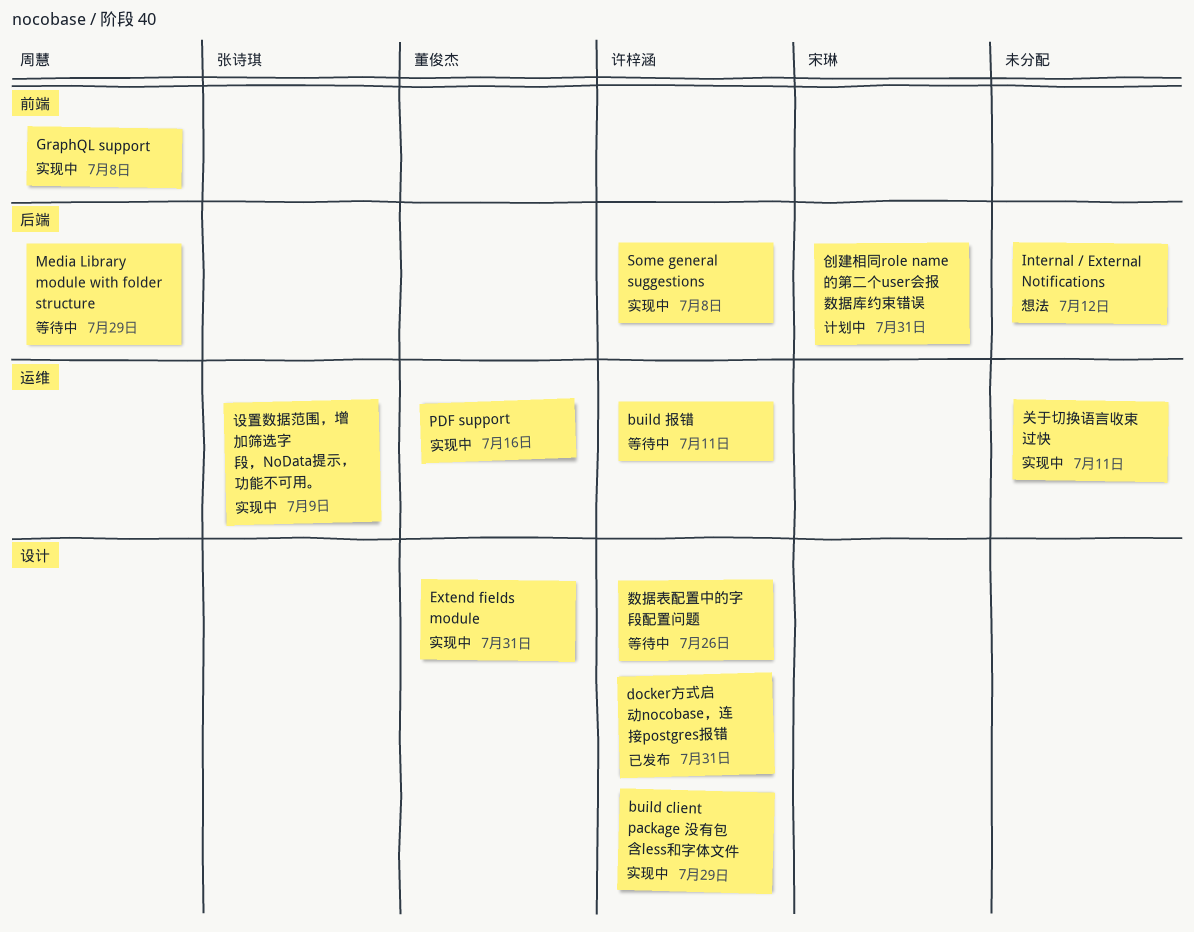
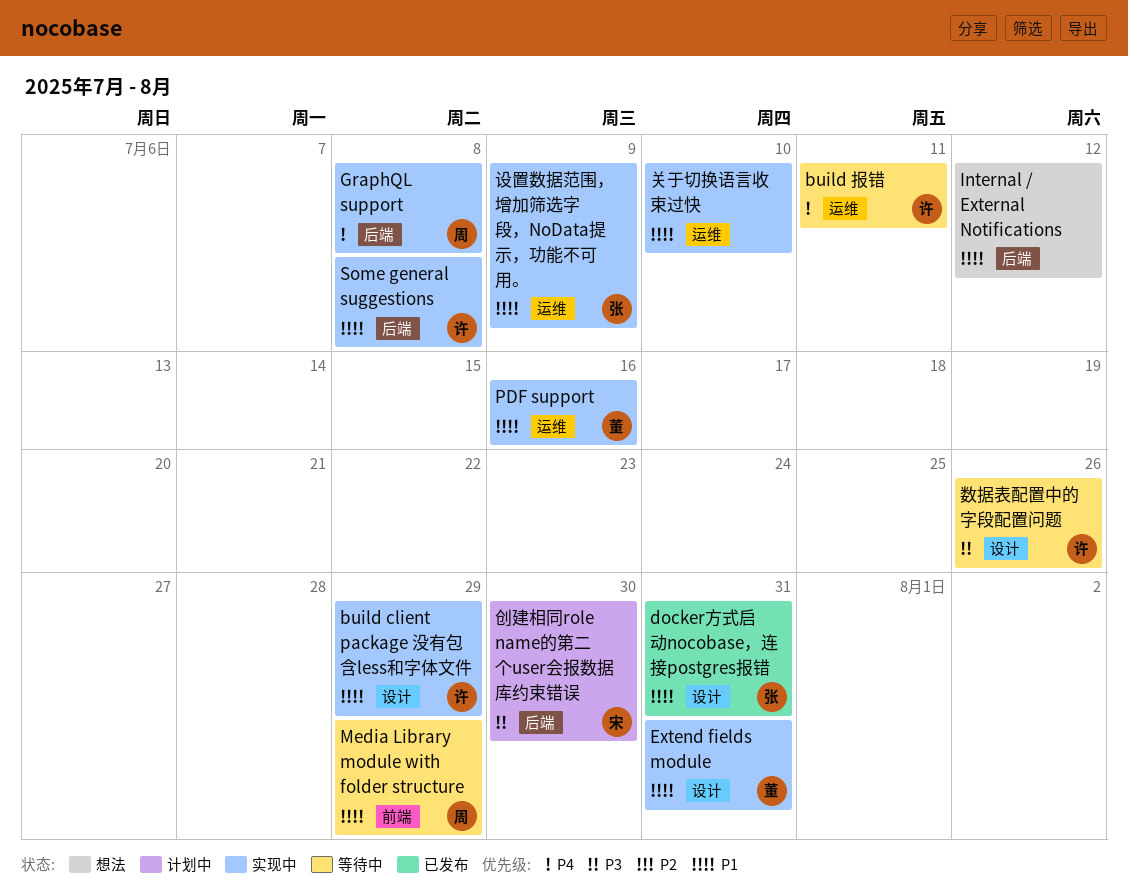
docker方式启动nocobase，连接postgres报错, owner: 许梓涵 -> 张诗琪
GraphQL support, label: 前端 -> 后端
Media Library module with folder structure, label: 后端 -> 前端
关于切换语言收束过快, due: Jul 11 -> Jul 10
创建相同role name的第二个user会报数据库约束错误, due: Jul 31 -> Jul 30

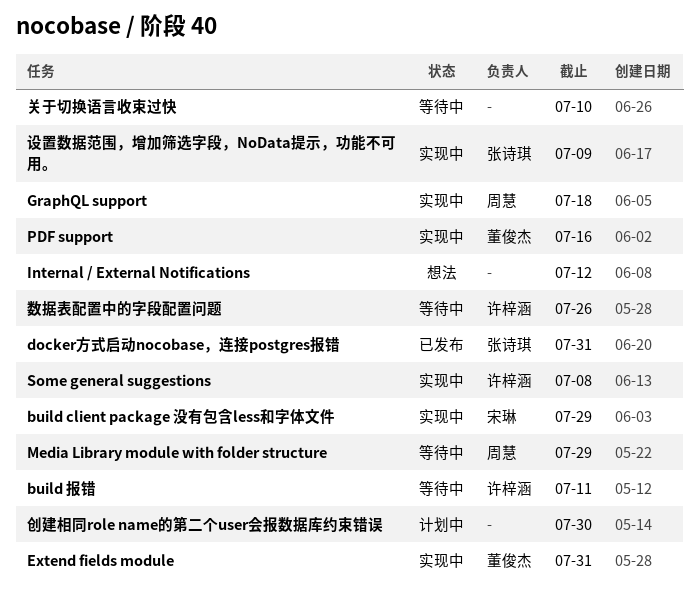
build client package 没有包含less和字体文件, owner: 许梓涵 -> 宋琳
GraphQL support, due: Jul 8 -> Jul 18
关于切换语言收束过快, status: 实现中 -> 等待中
创建相同role name的第二个user会报数据库约束错误, owner: 宋琳 -> none

